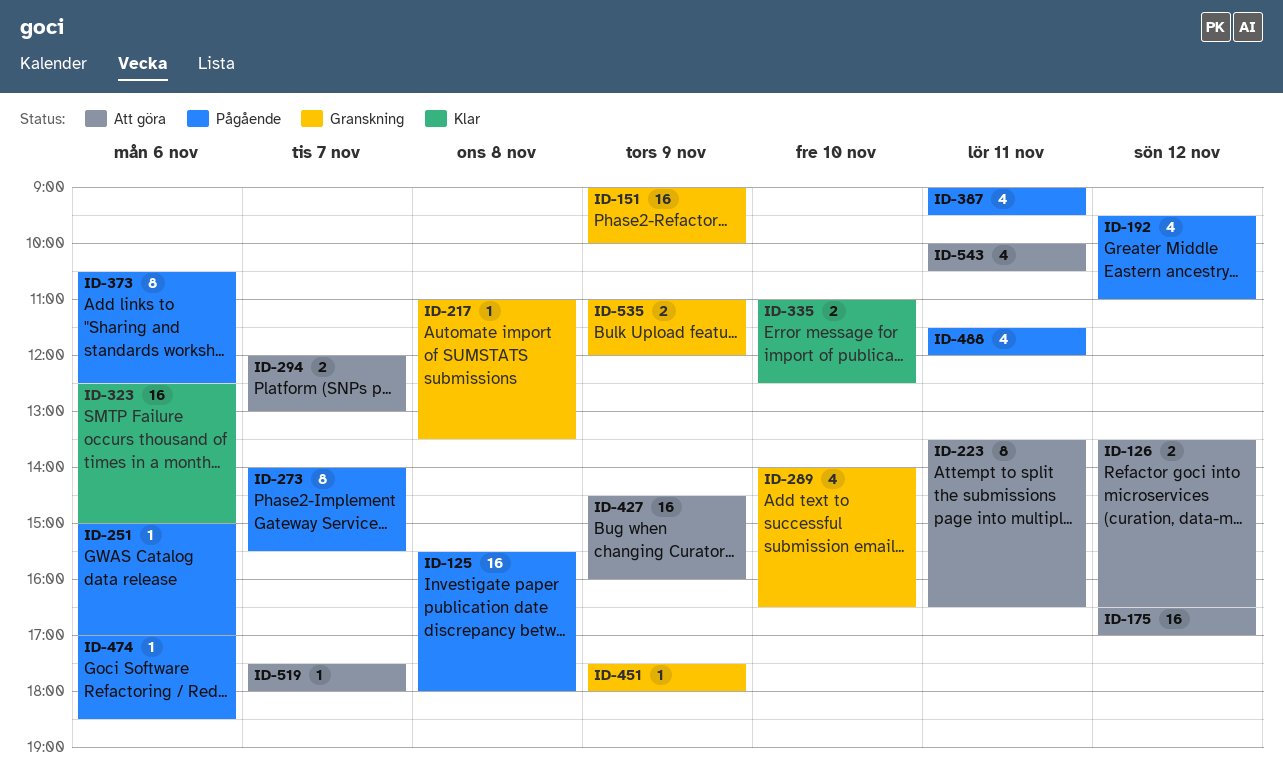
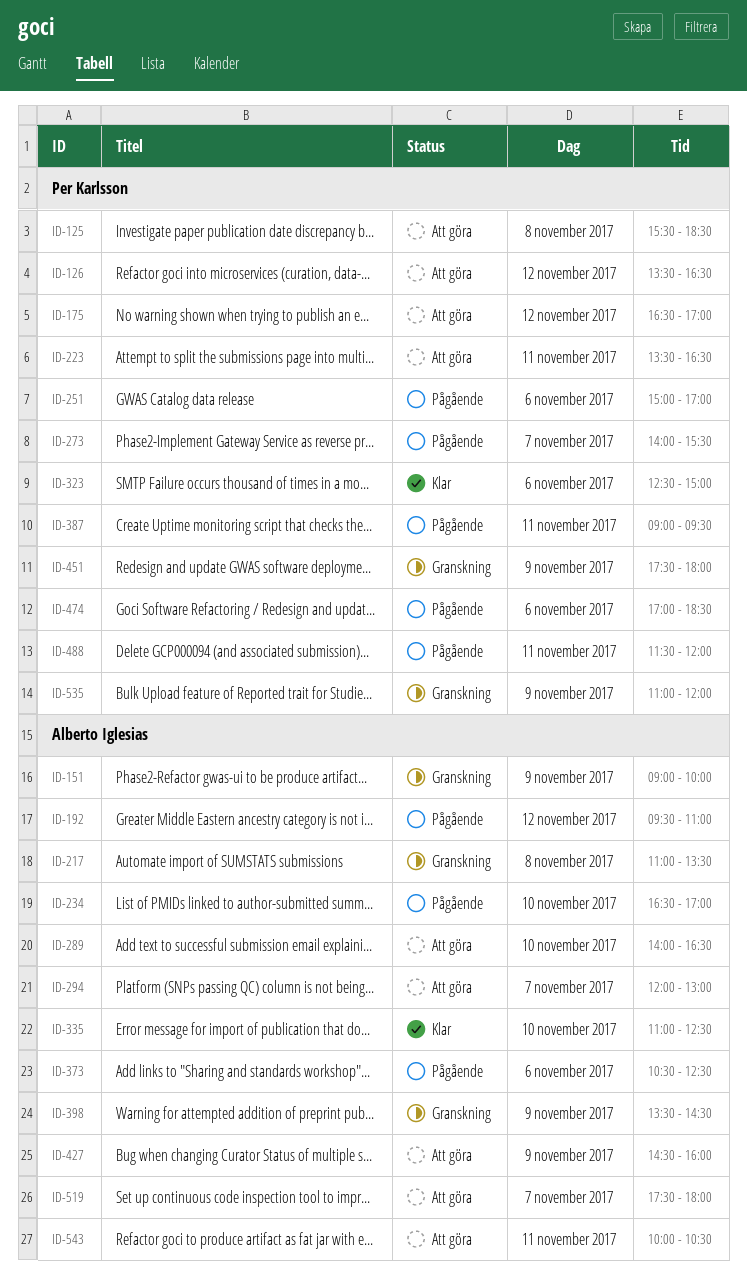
ID-125, status: Pågående -> Att göra
ID-125, ends: 18:00 -> 18:30
ID-234: none -> present
ID-289, status: Granskning -> Att göra
ID-398: none -> present

